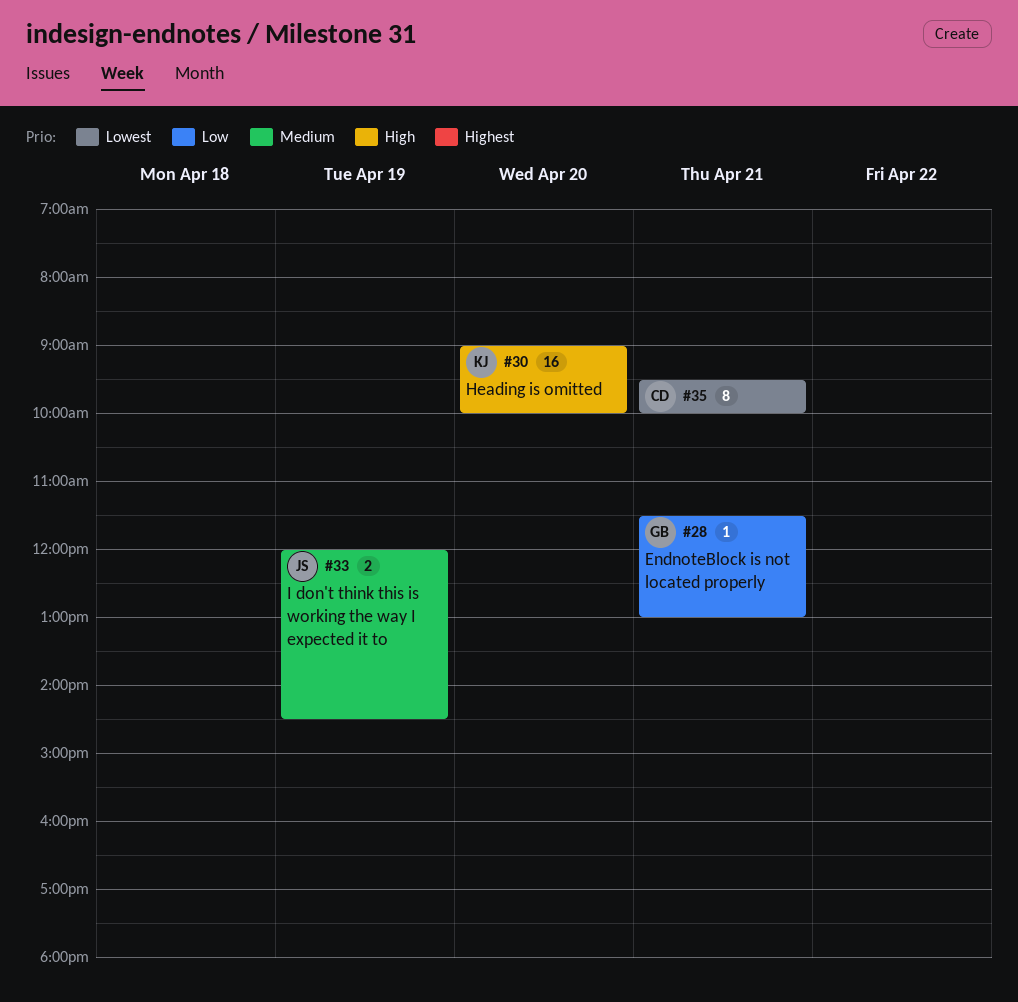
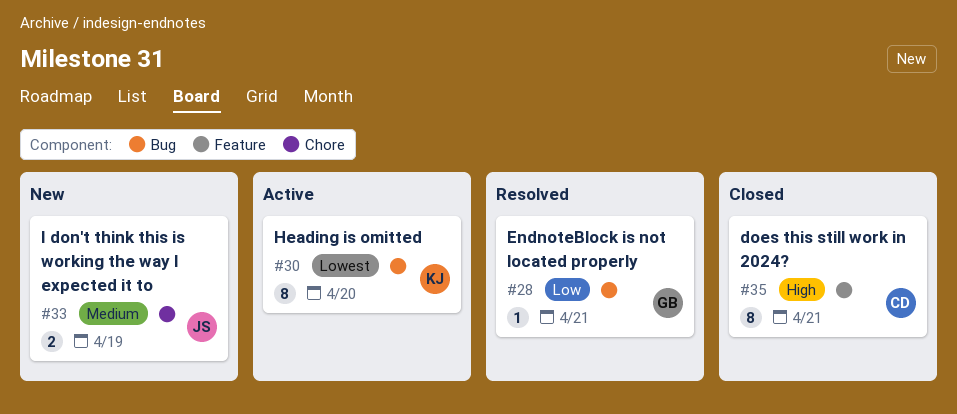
#30, priority: High -> Lowest
#30, estimate: 16 -> 8
#35, priority: Lowest -> High

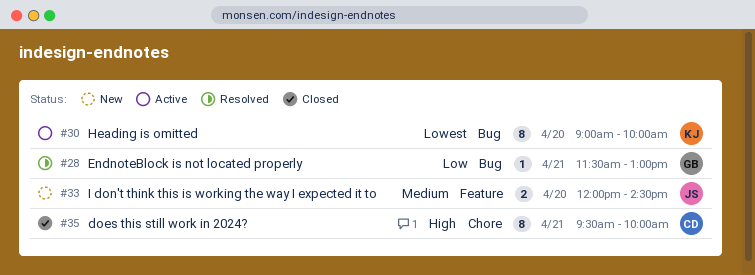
#33, label: Chore -> Feature
#33, day: Apr 19 -> Apr 20
#35, label: Feature -> Chore

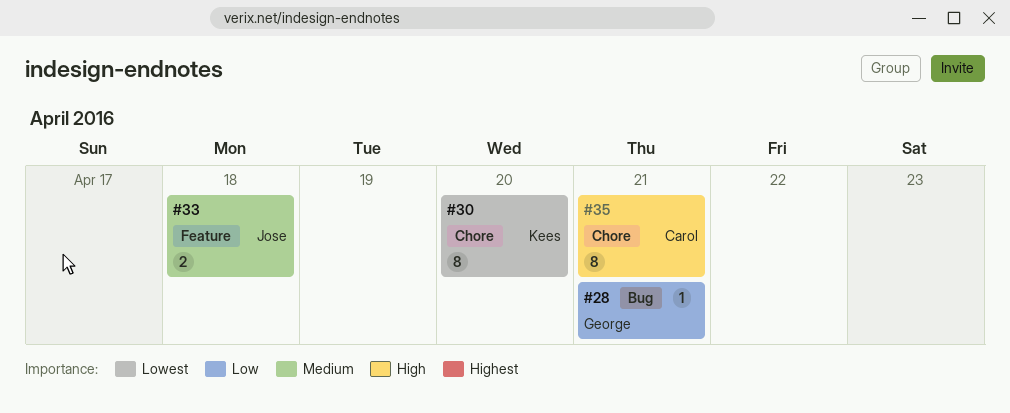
#30, label: Bug -> Chore
#33, day: Apr 20 -> Apr 18

